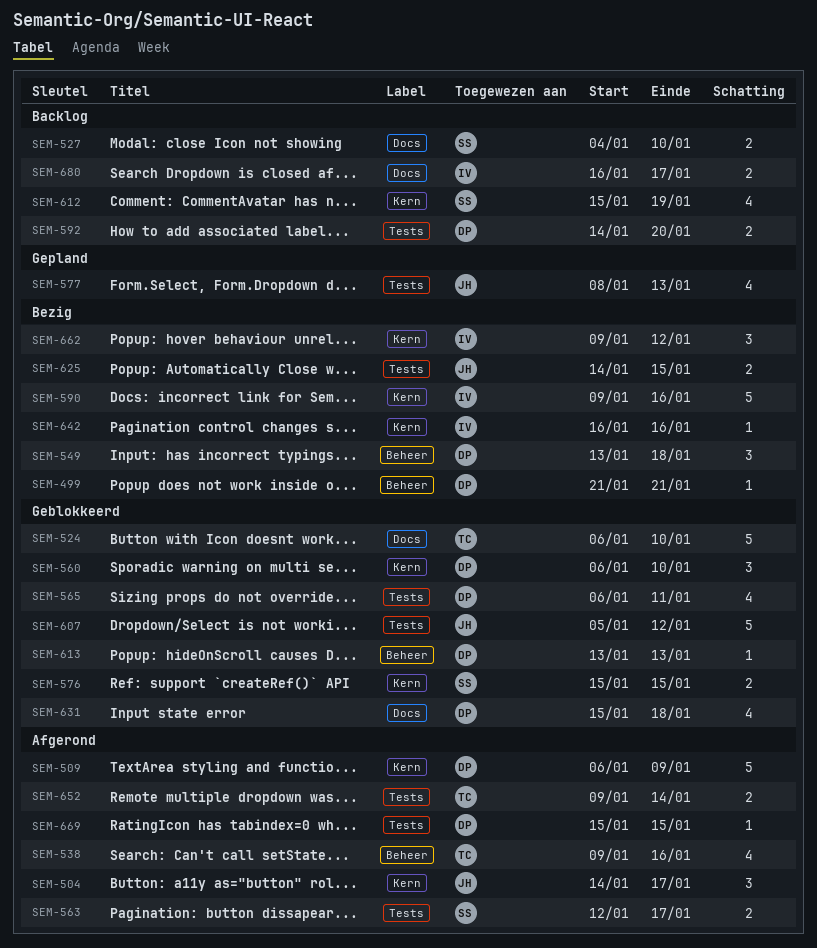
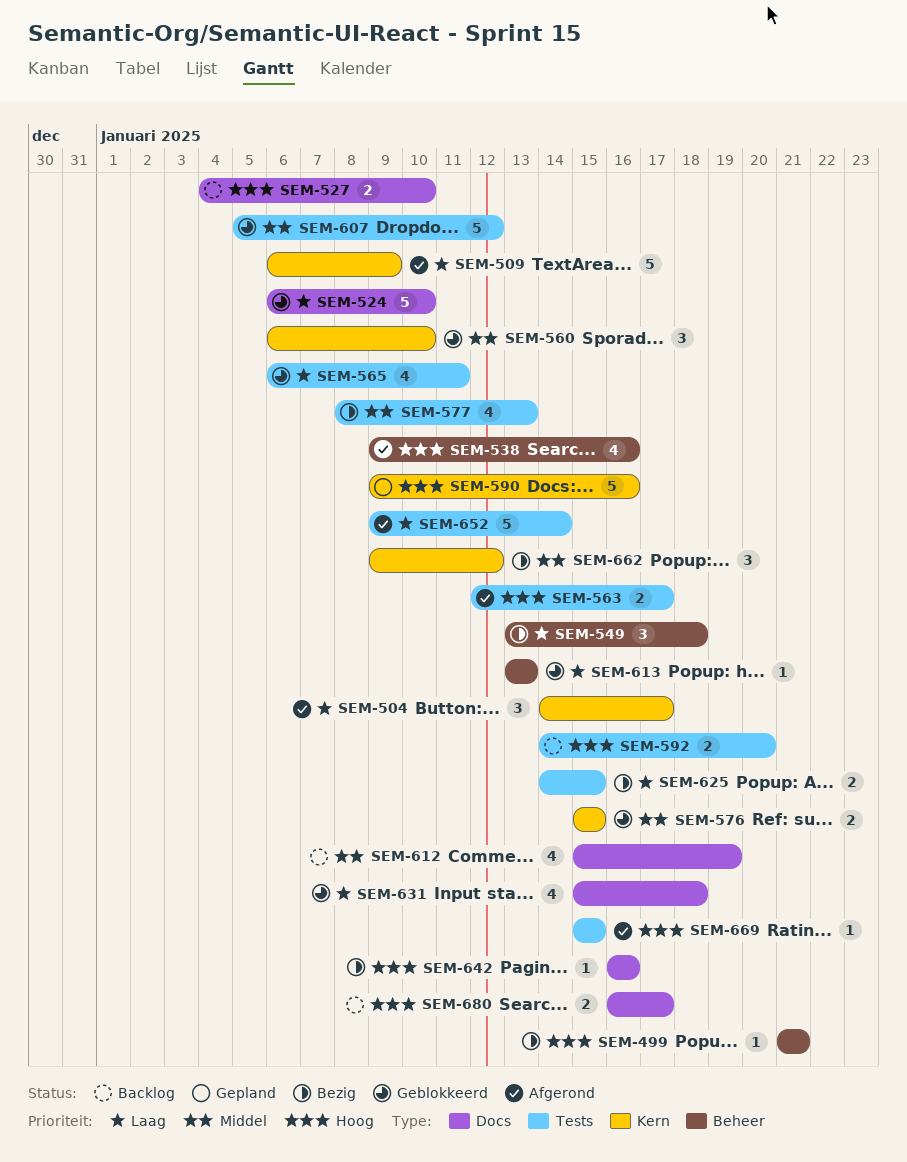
SEM-577, status: Gepland -> Bezig
SEM-590, status: Bezig -> Gepland
SEM-612, label: Kern -> Docs
SEM-642, label: Kern -> Docs
SEM-652, estimate: 2 -> 5

